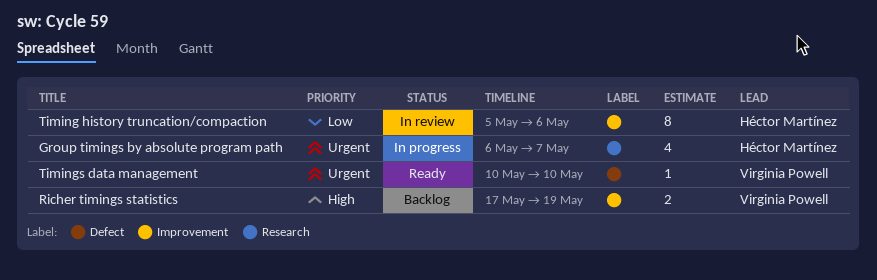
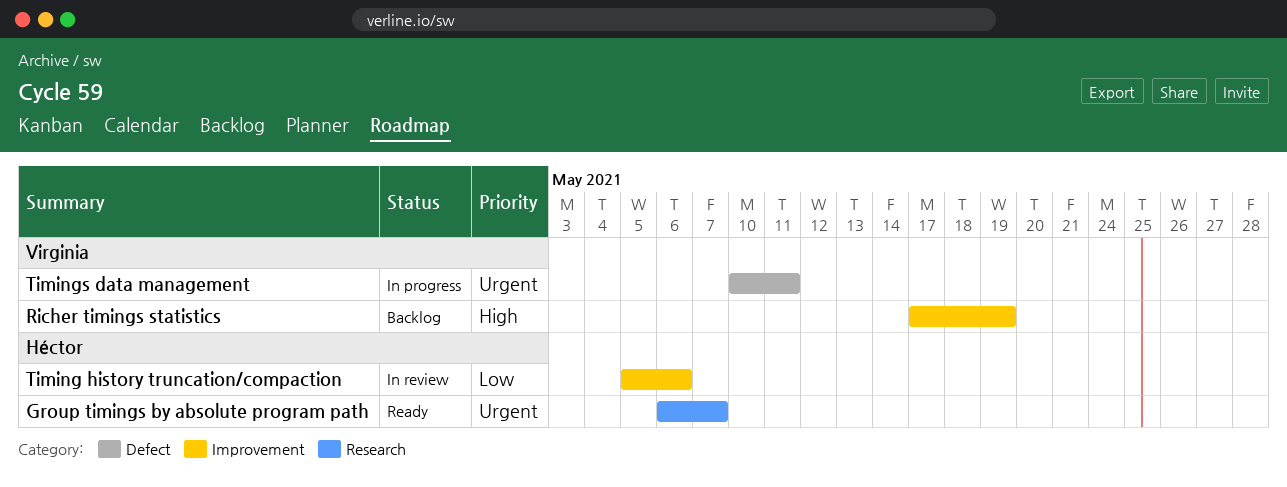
Group timings by absolute program path, status: In progress -> Ready
Timings data management, status: Ready -> In progress
Timings data management, due: May 10 -> May 11

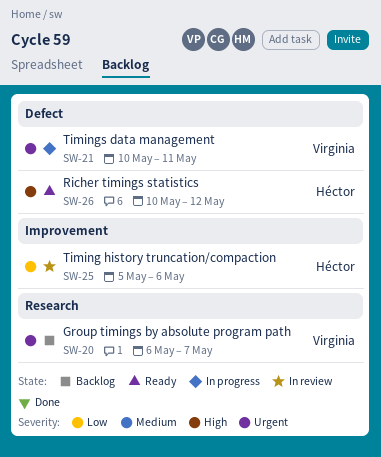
Group timings by absolute program path, status: Ready -> Backlog
Group timings by absolute program path, owner: Héctor -> Virginia
Richer timings statistics, status: Backlog -> Ready
Richer timings statistics, owner: Virginia -> Héctor
Richer timings statistics, label: Improvement -> Defect
Richer timings statistics, start: May 17 -> May 10
Richer timings statistics, due: May 19 -> May 12

